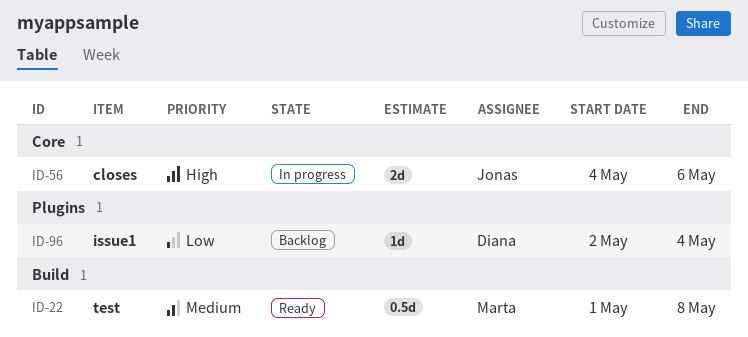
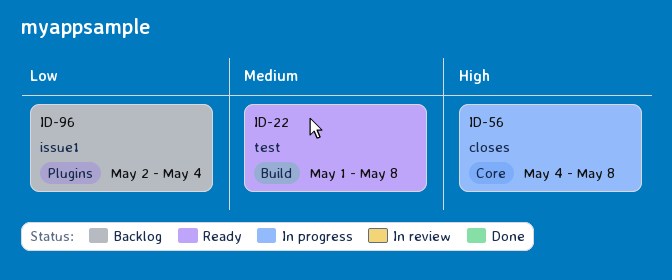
ID-56, due: May 6 -> May 8

